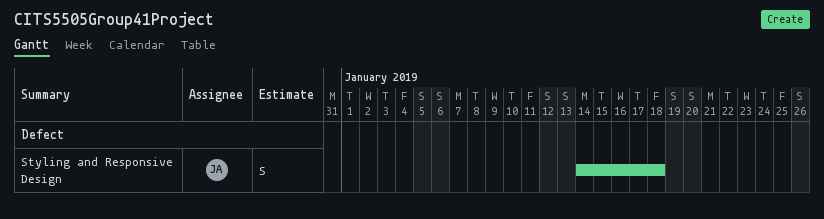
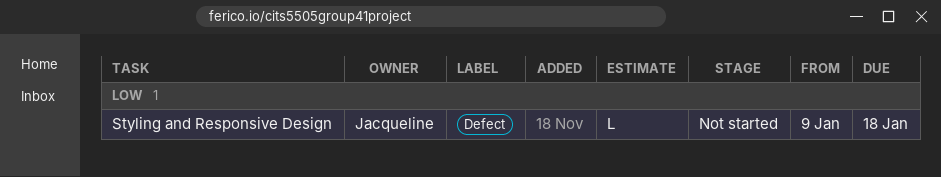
Styling and Responsive Design, estimate: S -> L
Styling and Responsive Design, start: Jan 14 -> Jan 9

